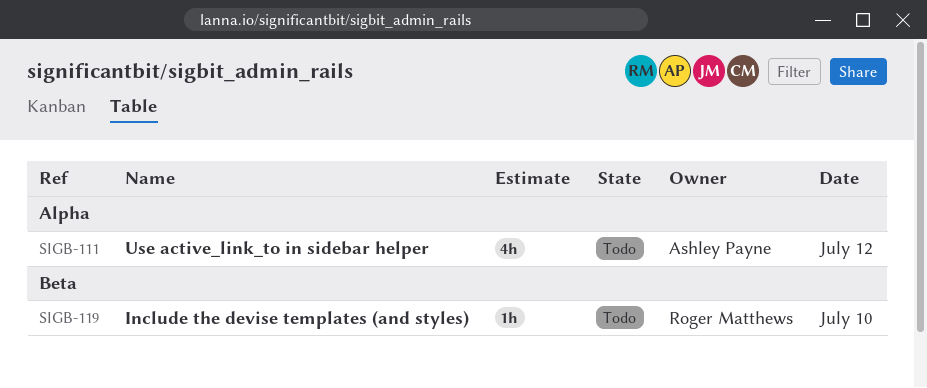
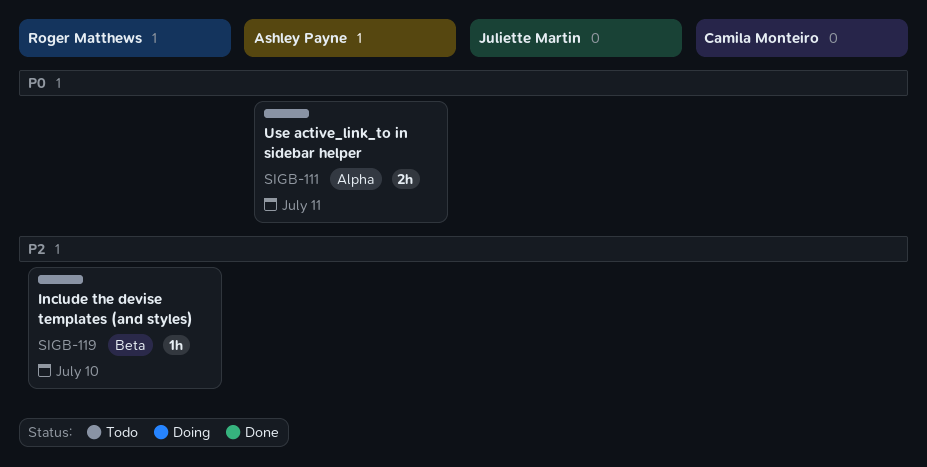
SIGB-111, estimate: 4h -> 2h
SIGB-111, day: Jul 12 -> Jul 11

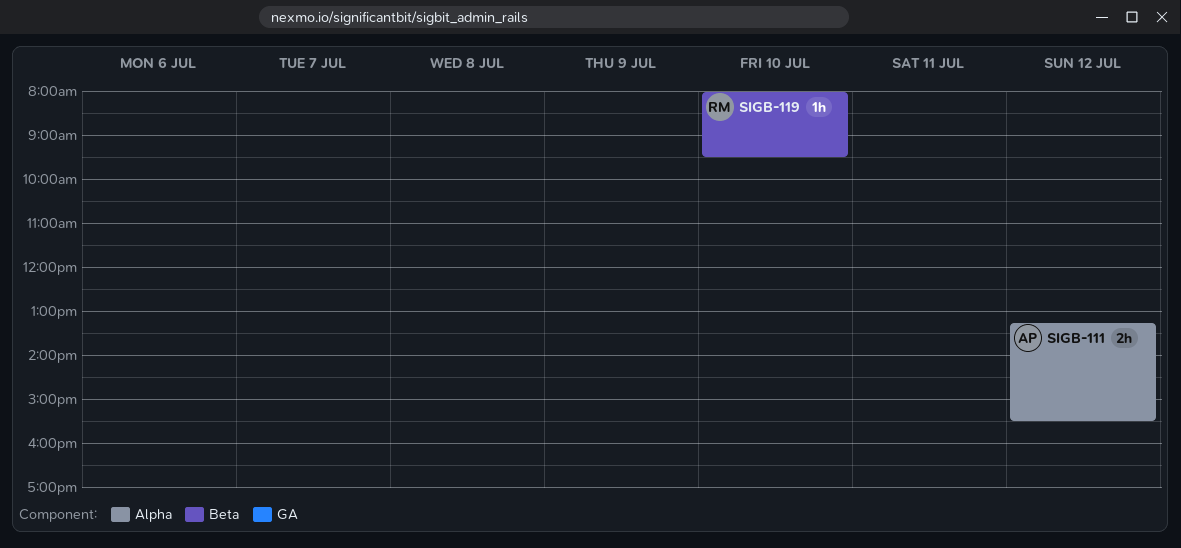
SIGB-111, day: Jul 11 -> Jul 12

